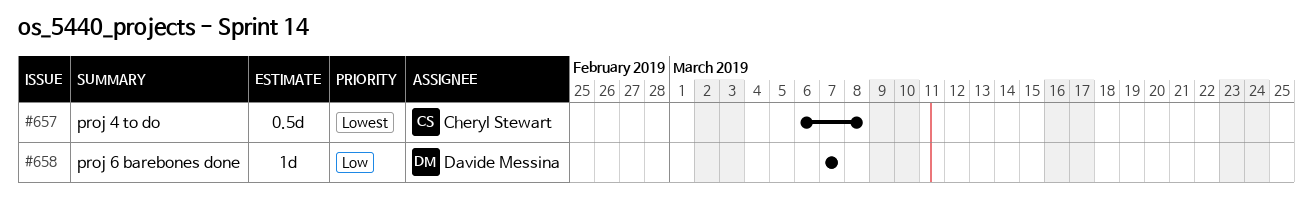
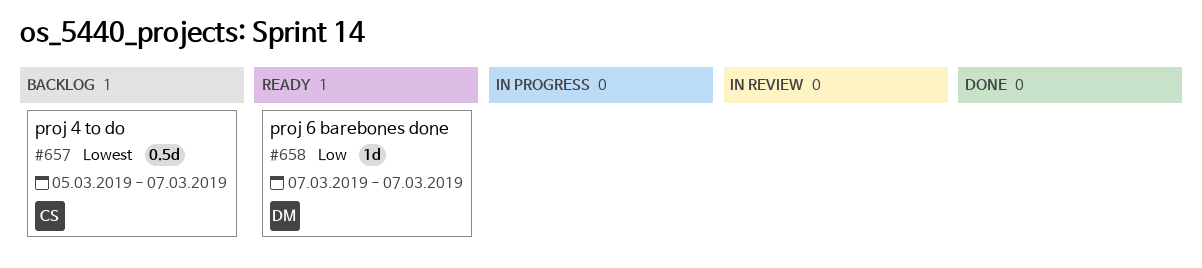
#657, start: Mar 6 -> Mar 5
#657, due: Mar 8 -> Mar 7

